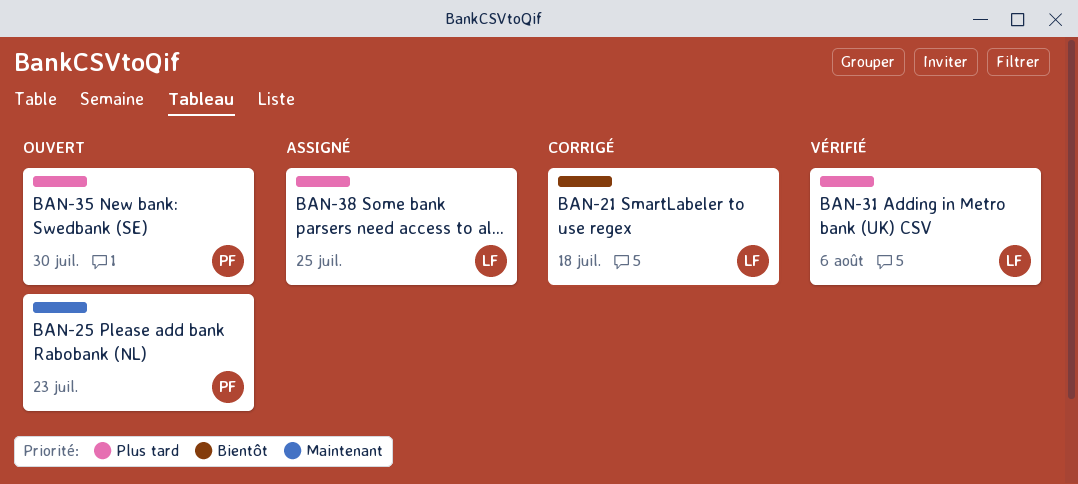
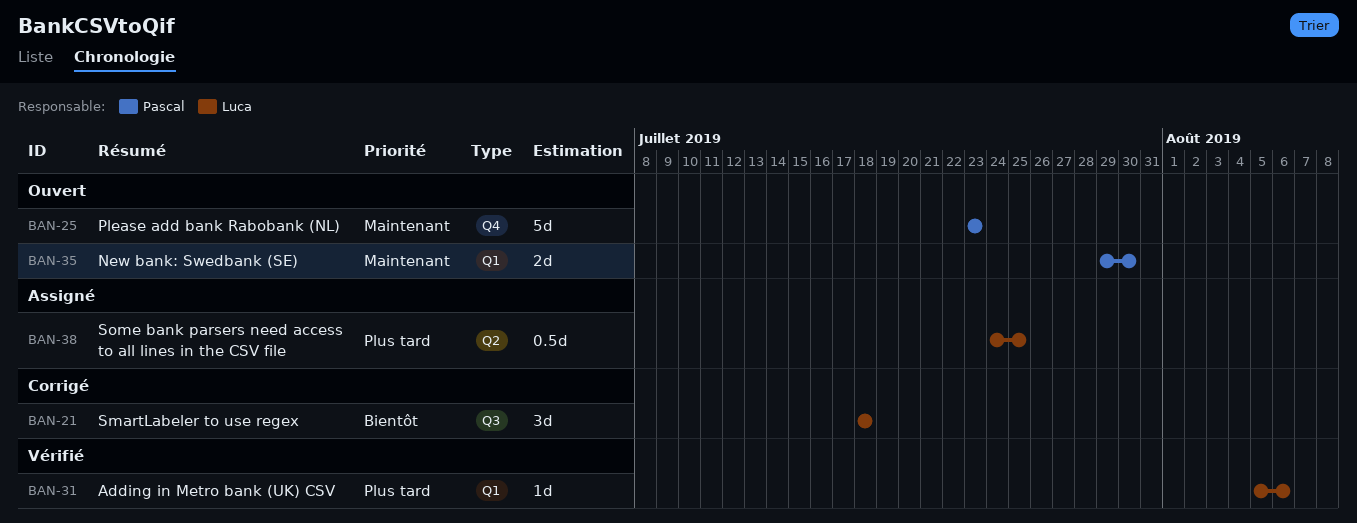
BAN-35, priority: Plus tard -> Maintenant

